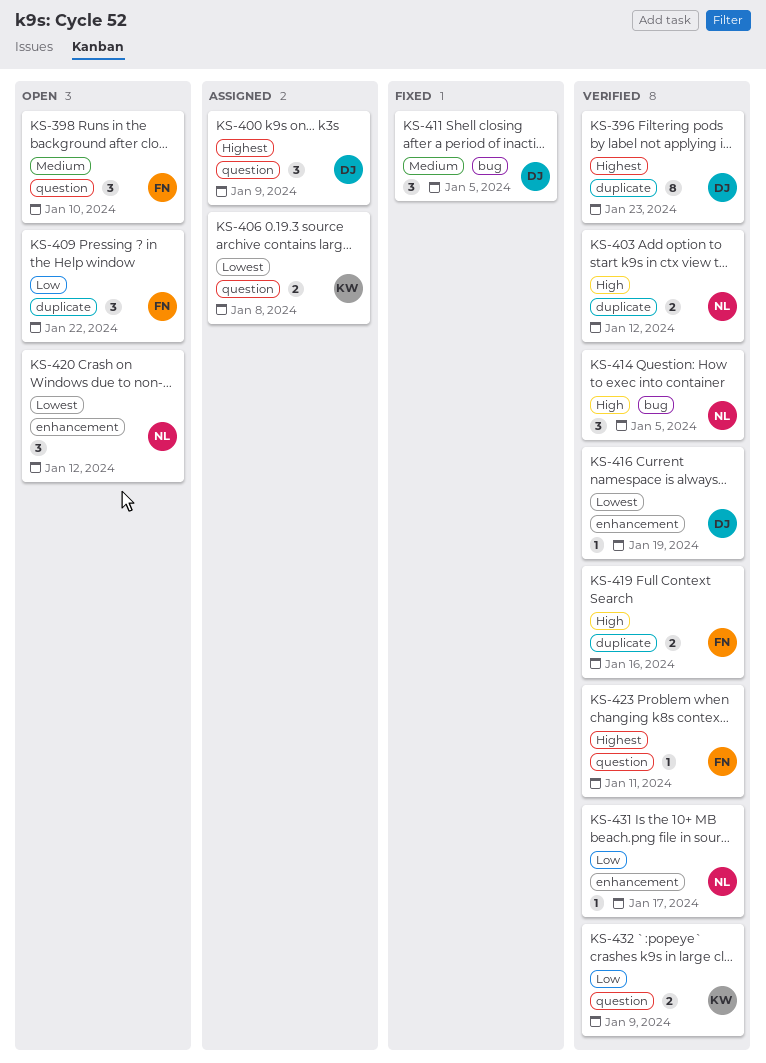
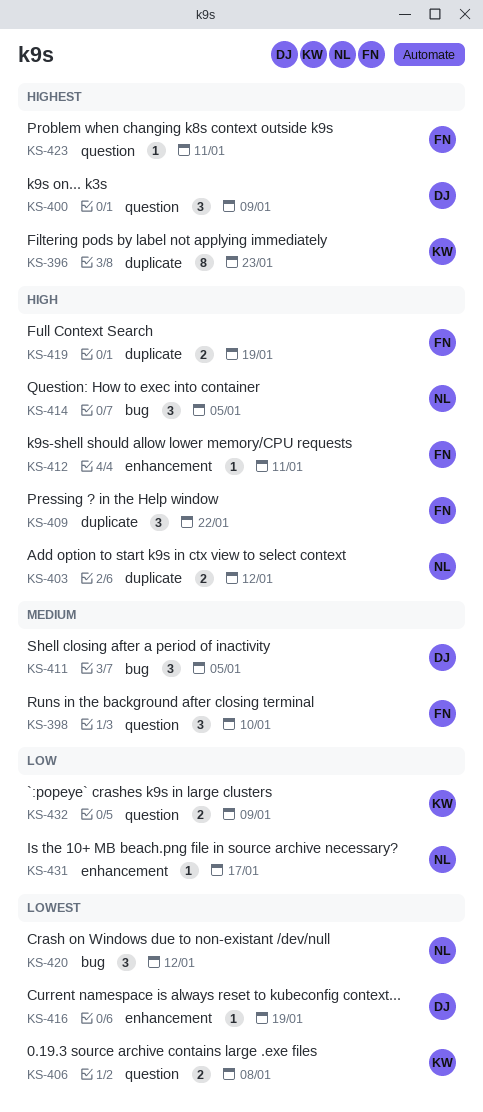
KS-396, owner: DJ -> KW
KS-409, priority: Low -> High
KS-412: none -> present
KS-419, due: Jan 16 -> Jan 19
KS-420, label: enhancement -> bug

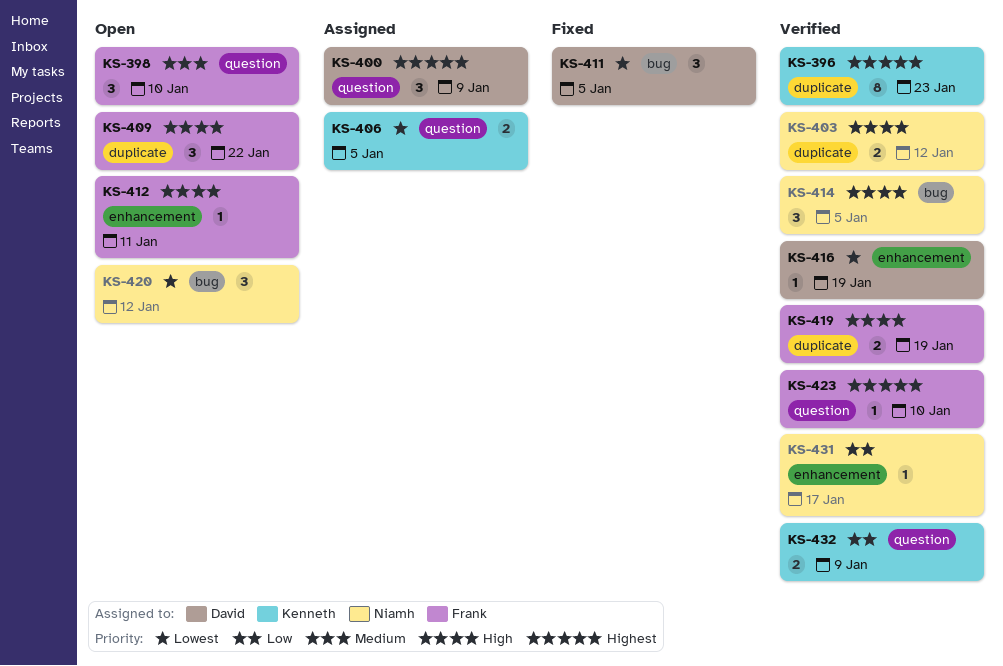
KS-406, due: Jan 8 -> Jan 5
KS-411, priority: Medium -> Lowest
KS-423, due: Jan 11 -> Jan 10

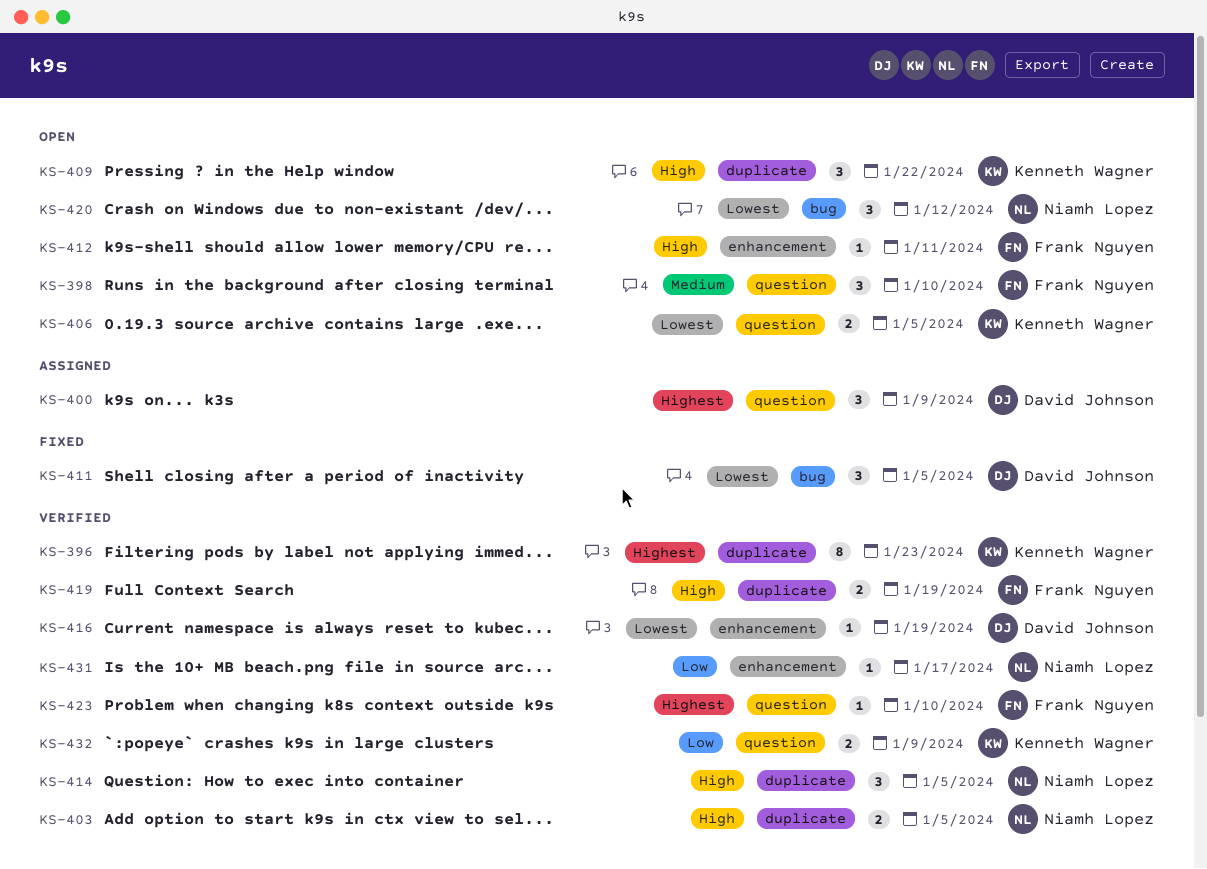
KS-403, due: Jan 12 -> Jan 5
KS-406, status: Assigned -> Open
KS-409, owner: Frank Nguyen -> Kenneth Wagner
KS-414, label: bug -> duplicate

